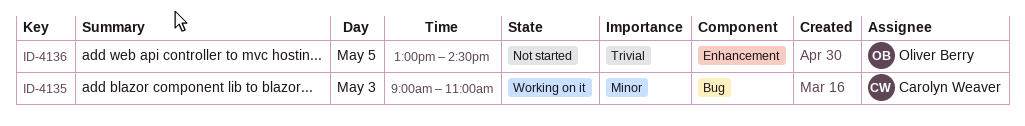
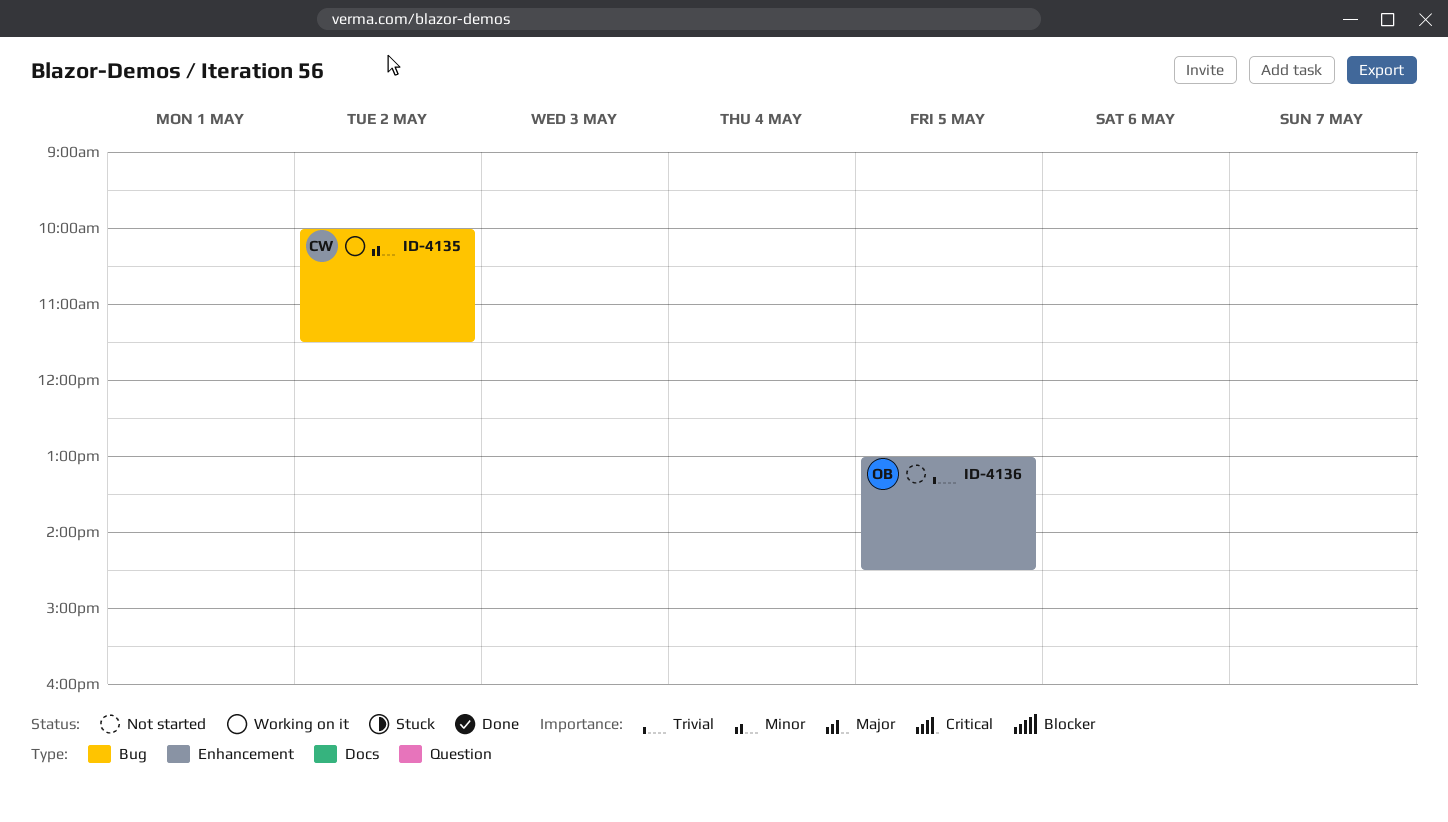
ID-4135, day: May 3 -> May 2
ID-4135, begins: 09:00 -> 10:00
ID-4135, ends: 11:00 -> 11:30

